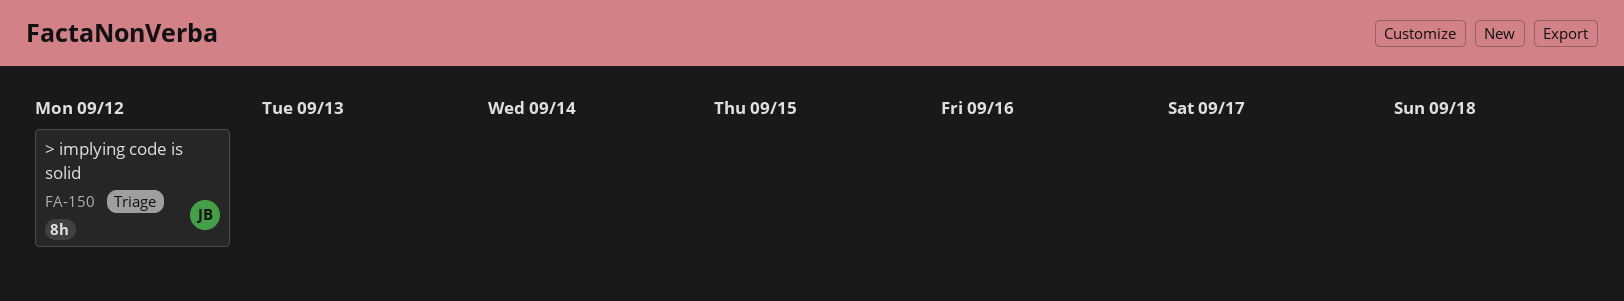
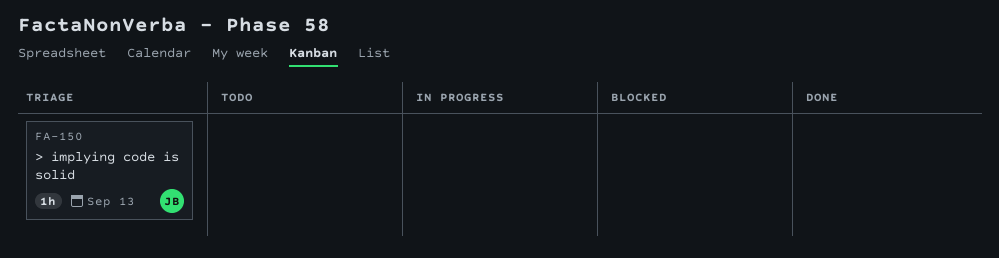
FA-150, estimate: 8h -> 1h
FA-150, due: Sep 12 -> Sep 13

